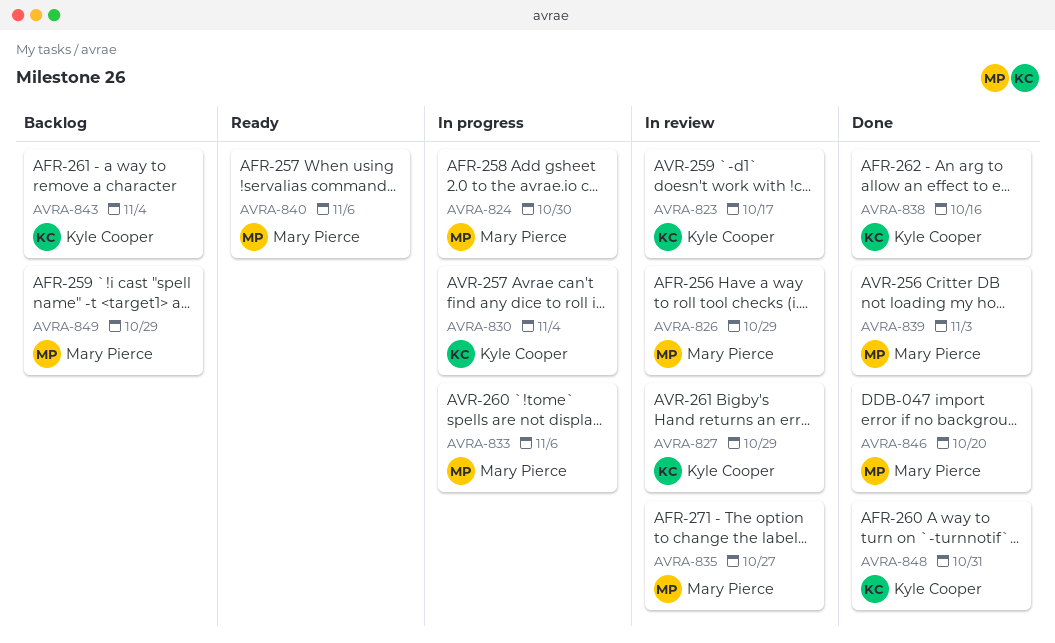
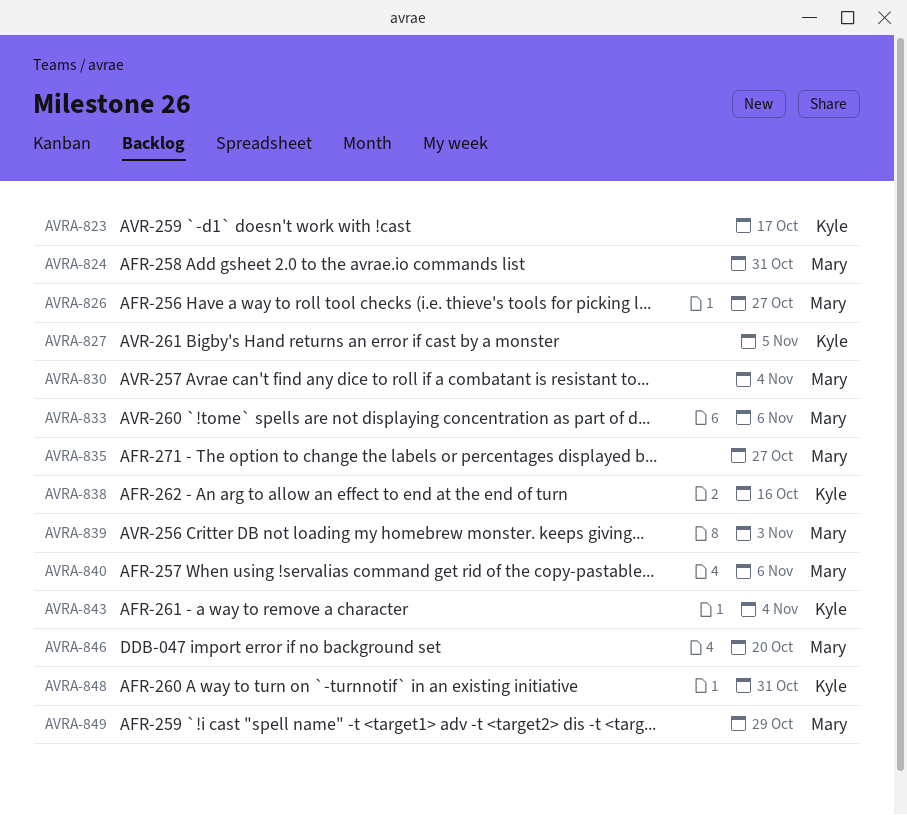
AVRA-824, due: Oct 30 -> Oct 31
AVRA-826, due: Oct 29 -> Oct 27
AVRA-827, due: Oct 29 -> Nov 5
AVRA-830, owner: Kyle Cooper -> Mary Pierce

